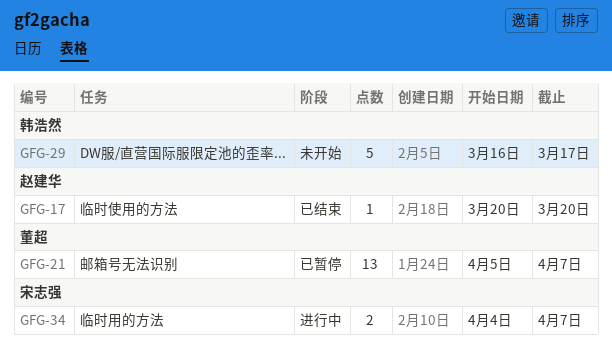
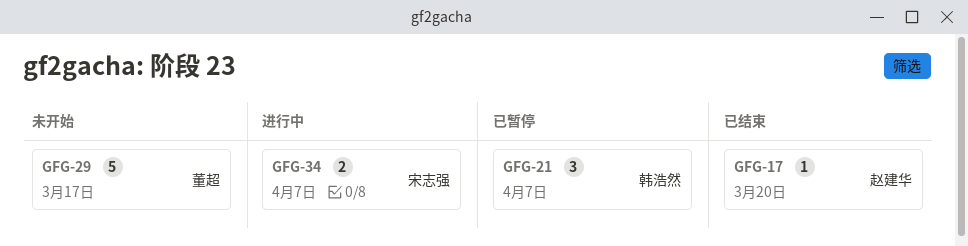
GFG-21, owner: 董超 -> 韩浩然
GFG-21, estimate: 13 -> 3
GFG-29, owner: 韩浩然 -> 董超

